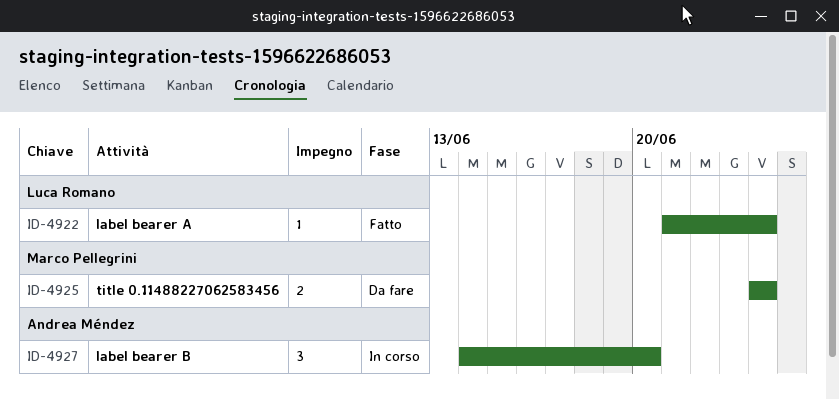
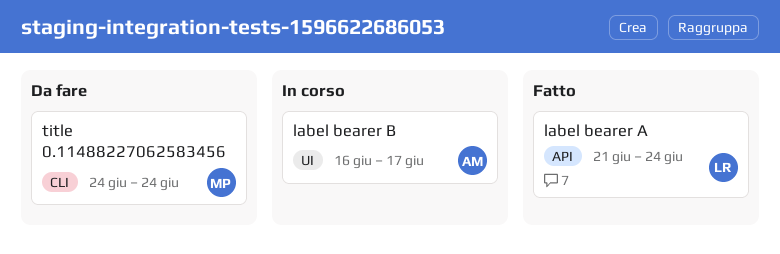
label bearer B, start: Jun 14 -> Jun 16
label bearer B, due: Jun 20 -> Jun 17

